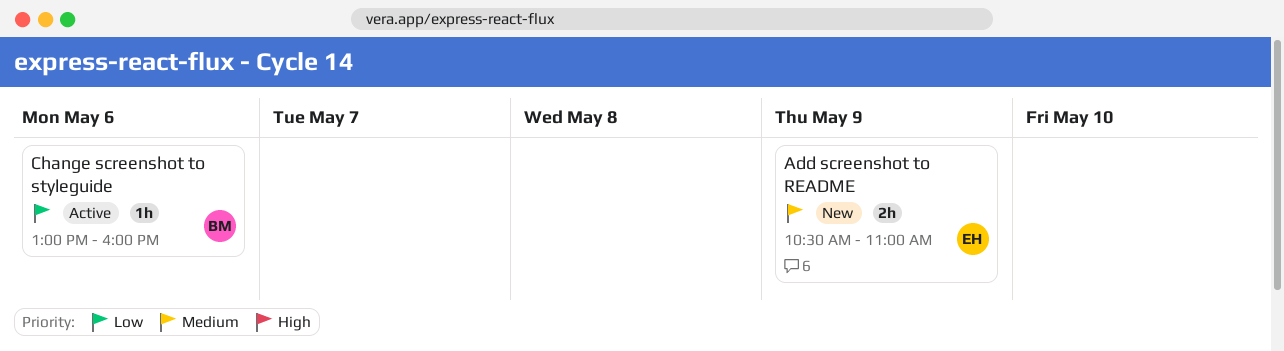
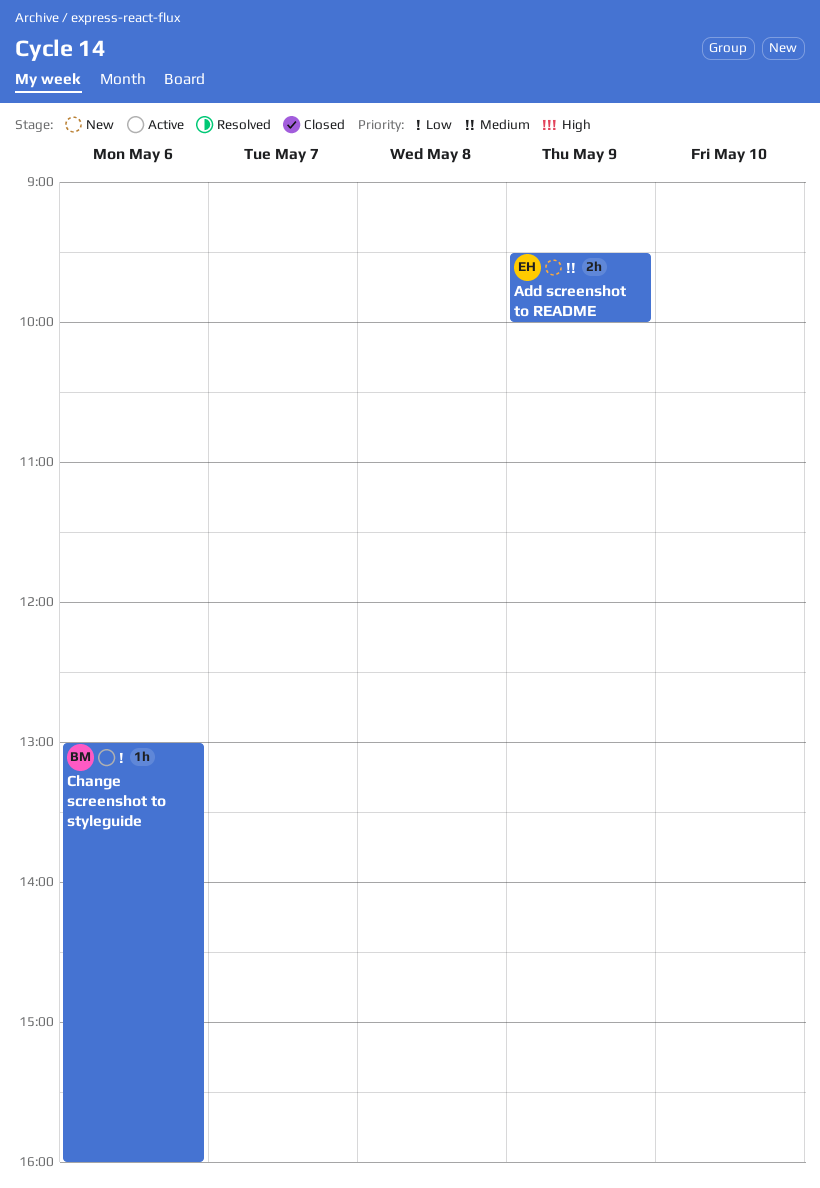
Add screenshot to README, begins: 10:30 -> 09:30
Add screenshot to README, ends: 11:00 -> 10:00

